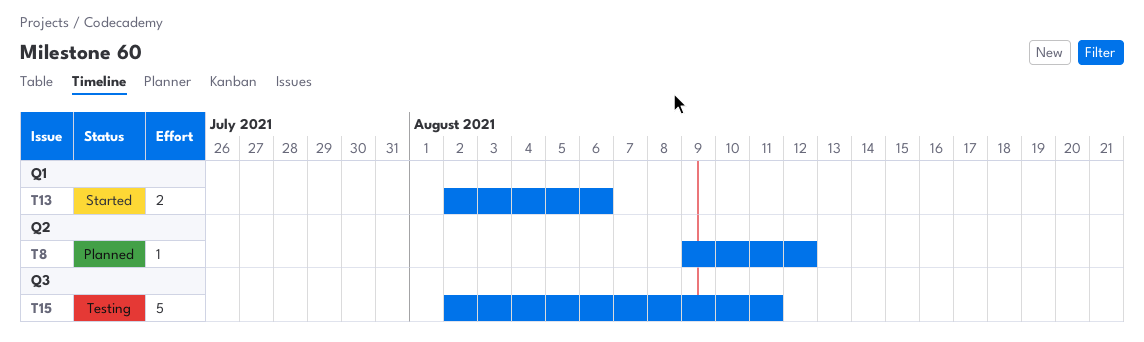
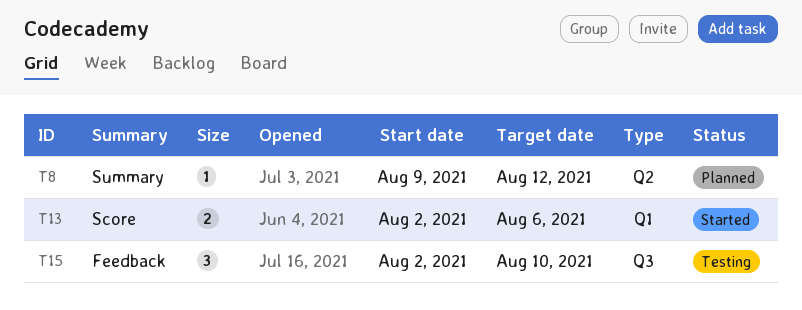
T15, estimate: 5 -> 3
T15, due: Aug 11 -> Aug 10

